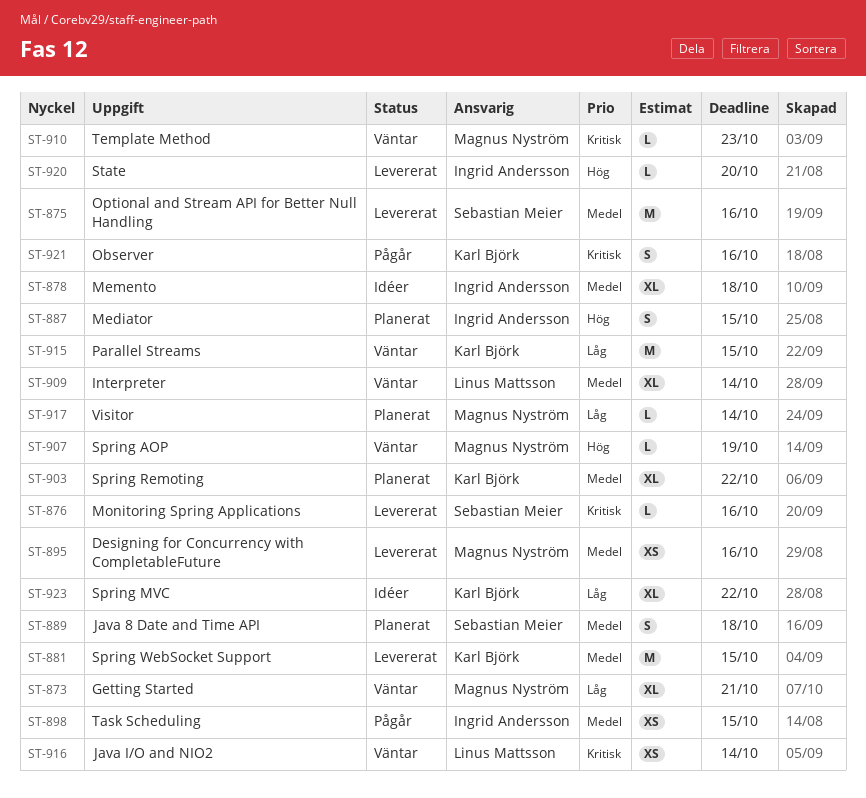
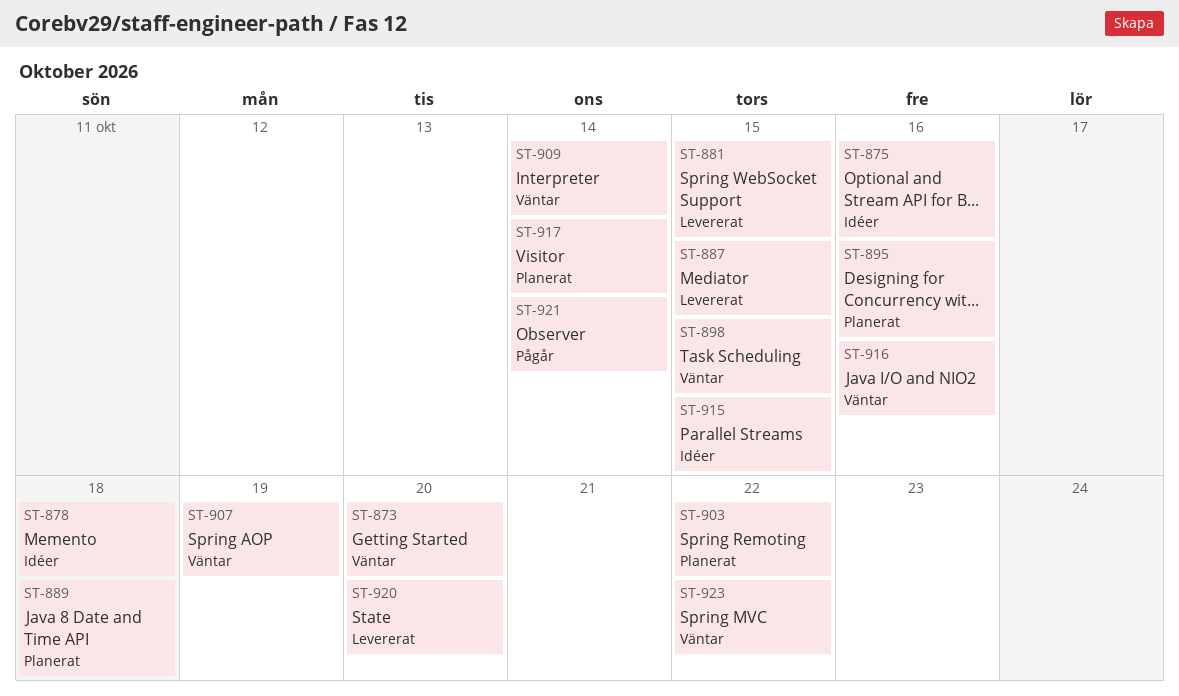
ST-873, due: Oct 21 -> Oct 20
ST-875, status: Levererat -> Idéer
ST-876: present -> none
ST-887, status: Planerat -> Levererat
ST-895, status: Levererat -> Planerat
ST-898, status: Pågår -> Väntar
ST-910: present -> none
ST-915, status: Väntar -> Idéer
ST-916, due: Oct 14 -> Oct 16
ST-921, due: Oct 16 -> Oct 14
ST-923, status: Idéer -> Väntar

